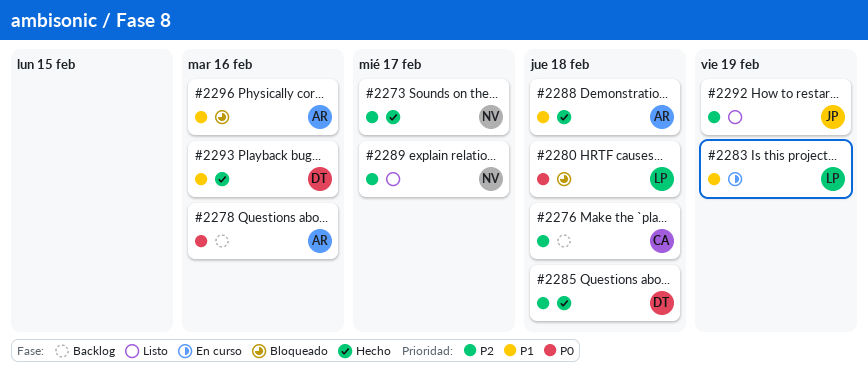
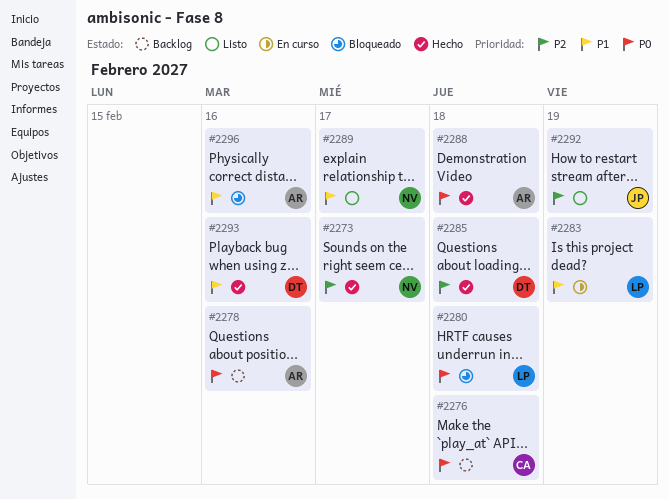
#2276, priority: P2 -> P0
#2288, priority: P1 -> P0
#2289, priority: P2 -> P1

